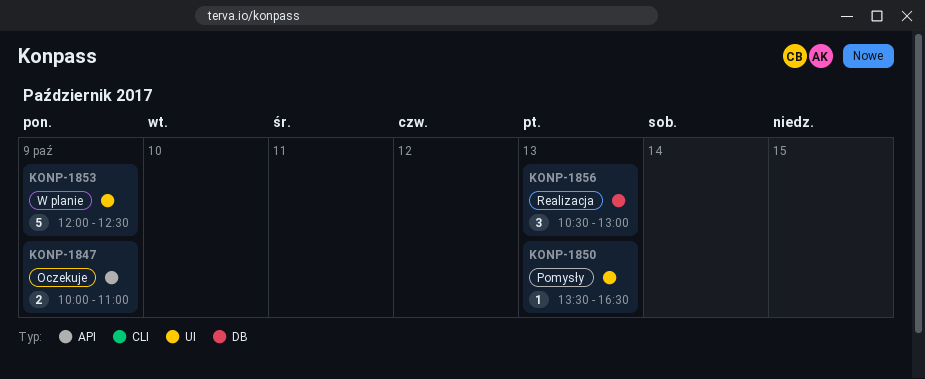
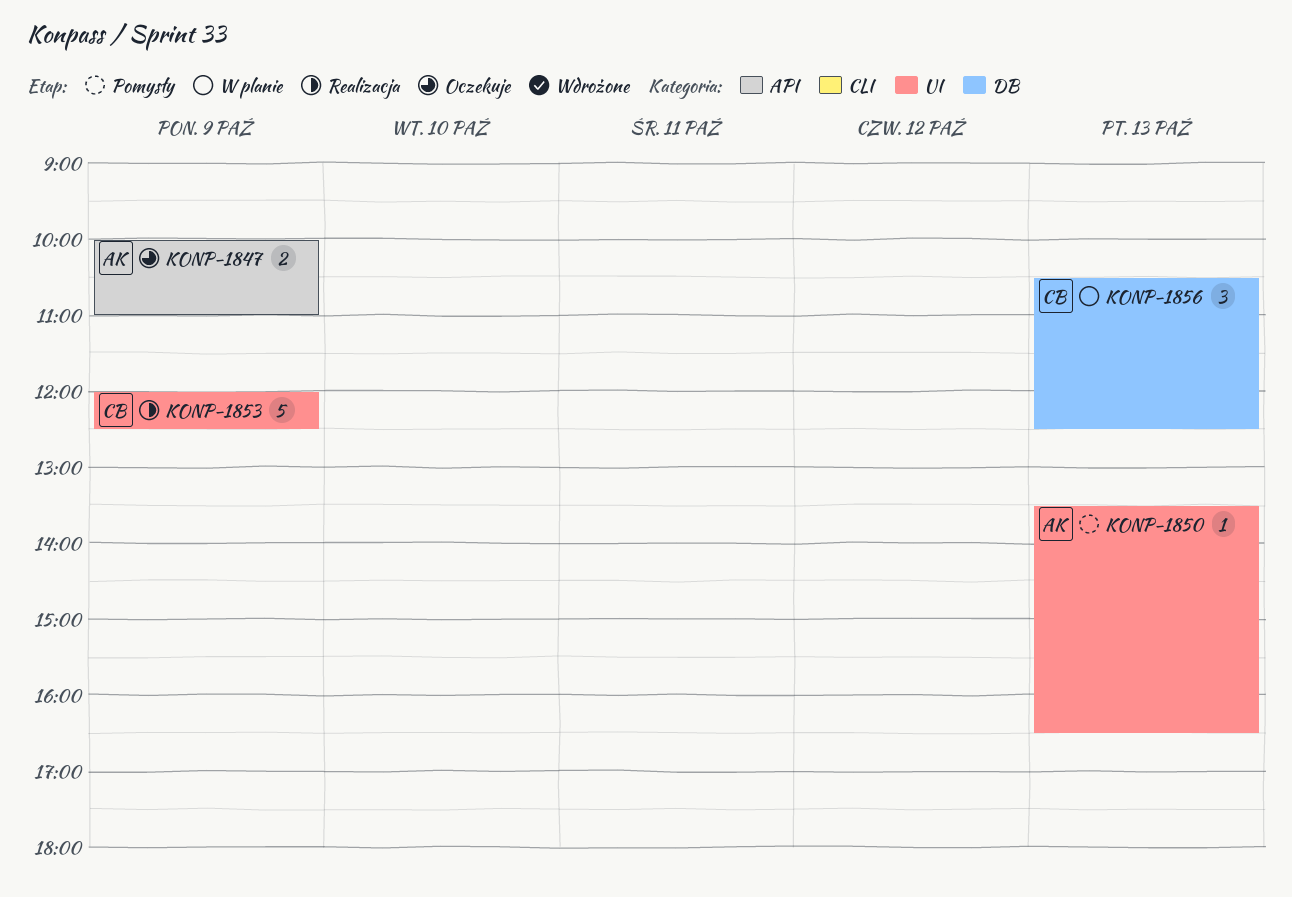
KONP-1853, status: W planie -> Realizacja
KONP-1856, status: Realizacja -> W planie
KONP-1856, ends: 13:00 -> 12:30

